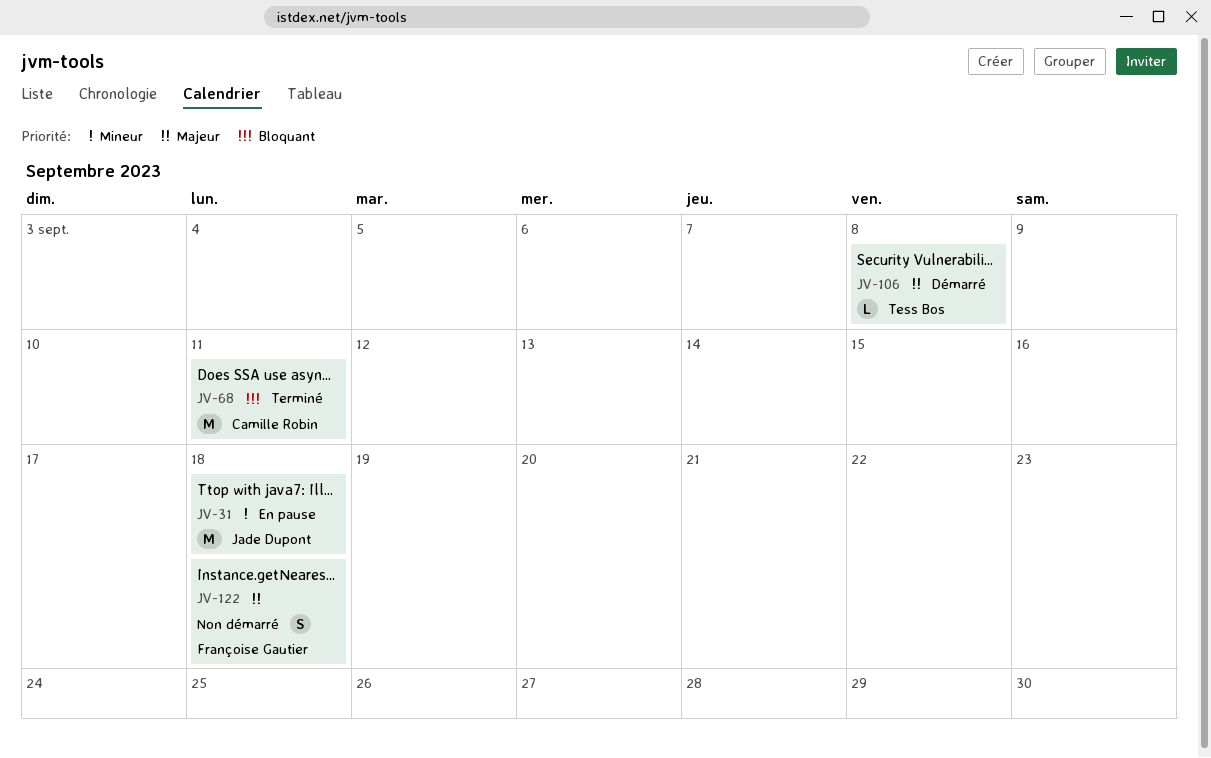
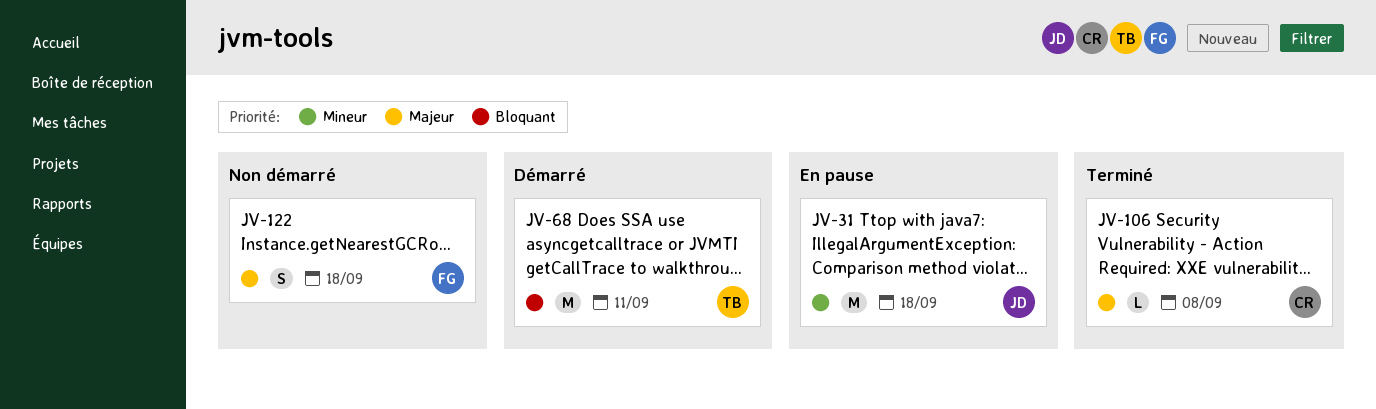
JV-68, status: Terminé -> Démarré
JV-68, owner: Camille Robin -> Tess Bos
JV-106, status: Démarré -> Terminé
JV-106, owner: Tess Bos -> Camille Robin

